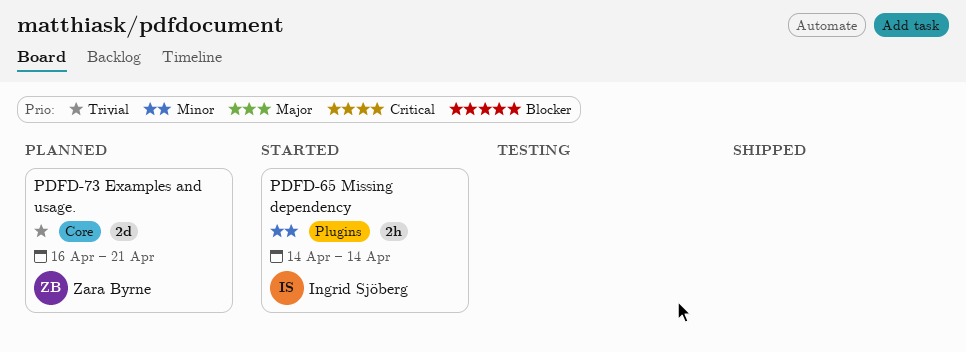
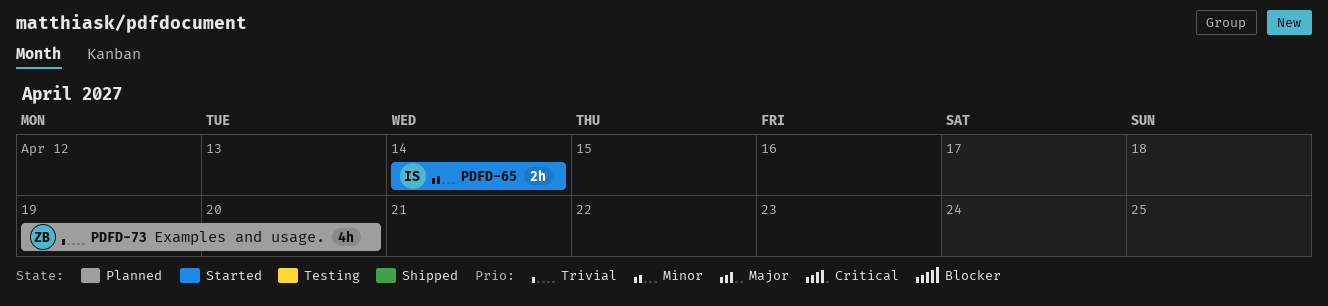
PDFD-73, estimate: 2d -> 4h
PDFD-73, start: Apr 16 -> Apr 19
PDFD-73, due: Apr 21 -> Apr 20

